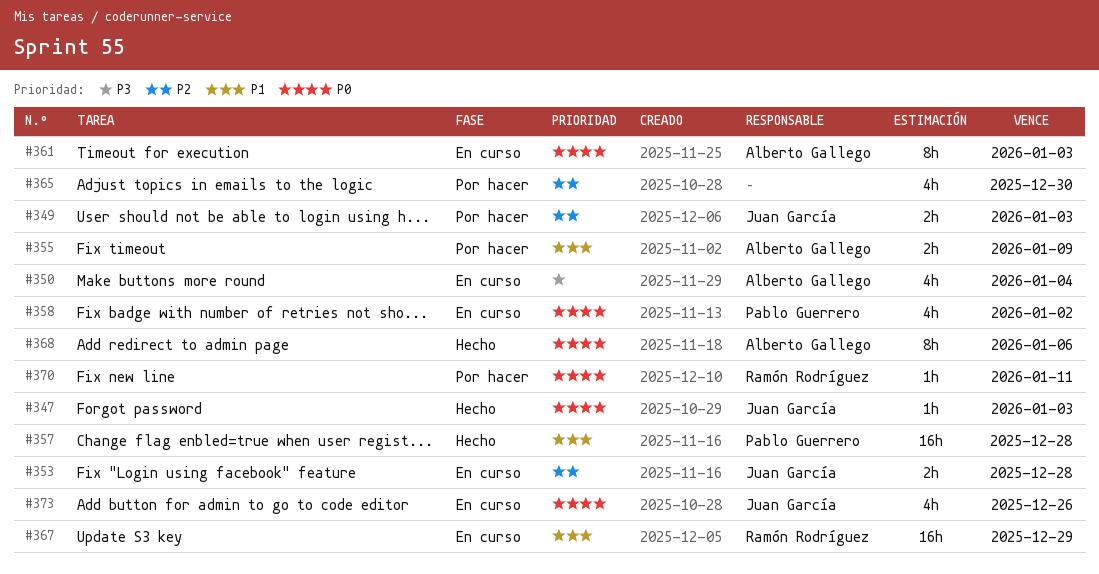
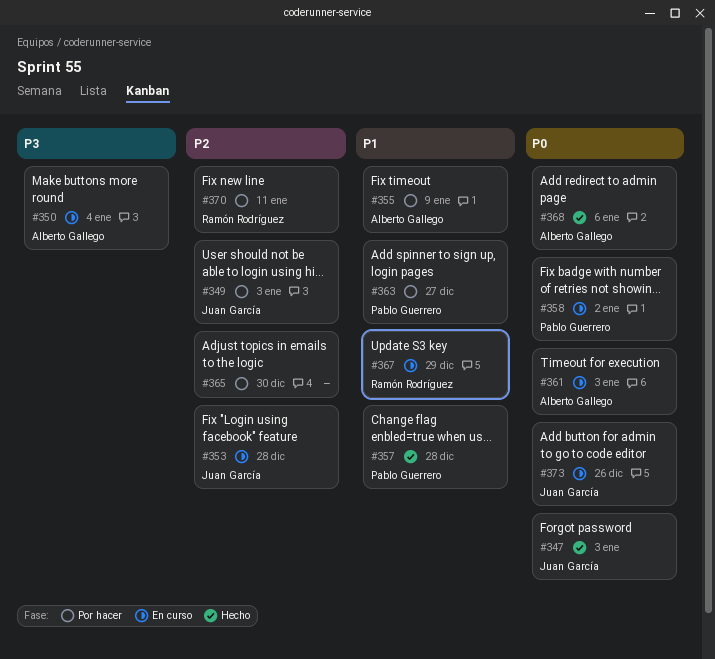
#363: none -> present
#370, priority: P0 -> P2

